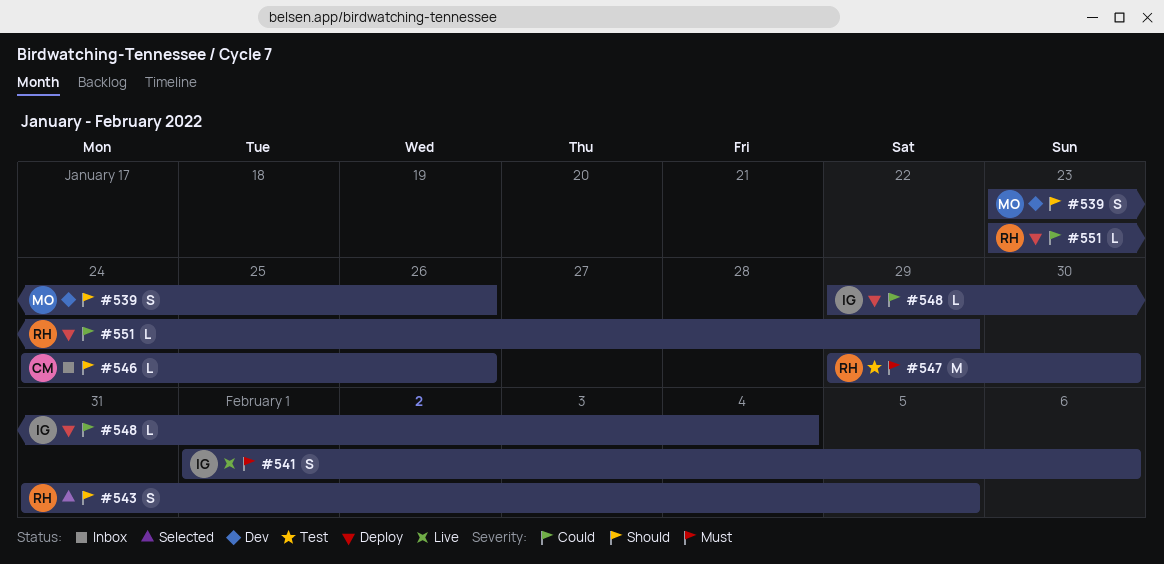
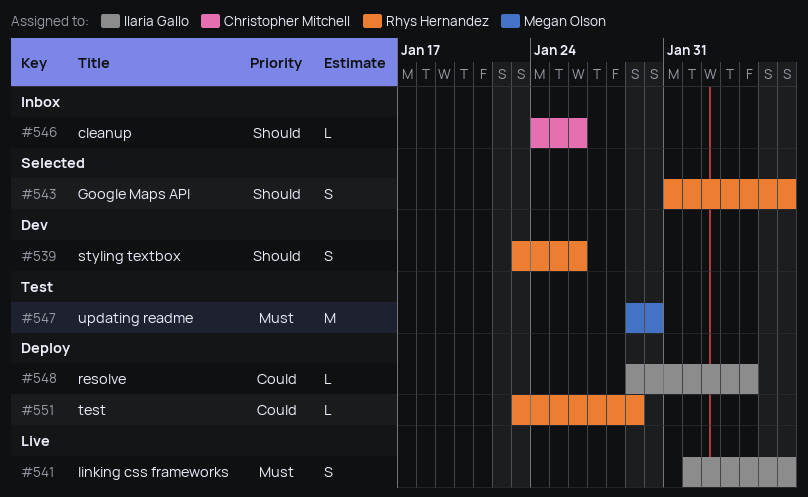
#539, owner: Megan Olson -> Rhys Hernandez
#543, due: Feb 5 -> Feb 6
#547, owner: Rhys Hernandez -> Megan Olson

